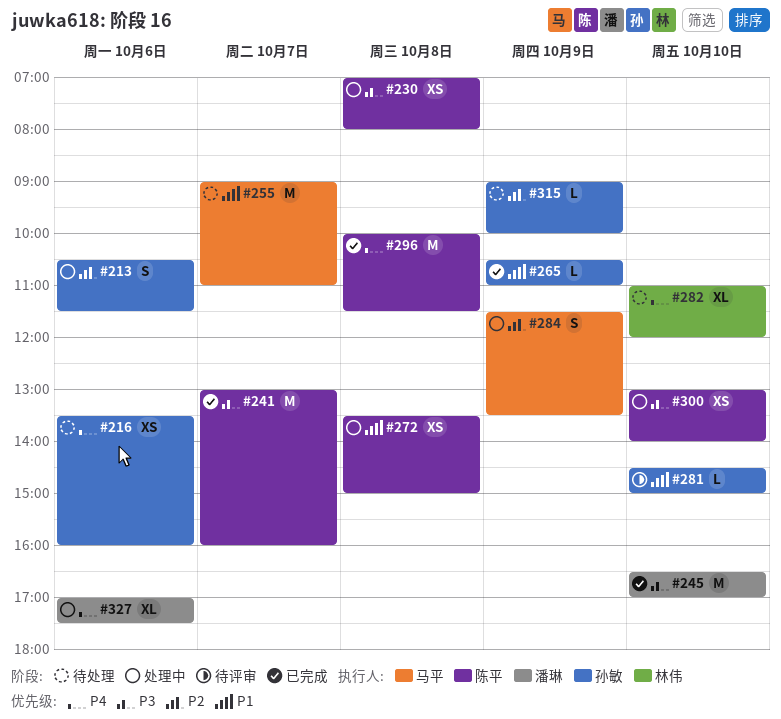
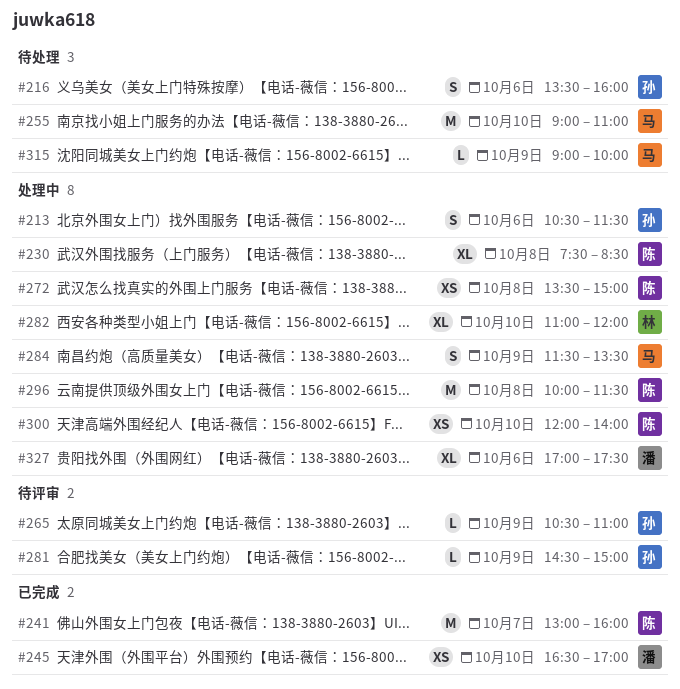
#216, estimate: XS -> S
#230, estimate: XS -> XL
#230, begins: 07:00 -> 07:30
#230, ends: 08:00 -> 08:30
#245, estimate: M -> XS
#255, day: Oct 7 -> Oct 10
#265, status: 已完成 -> 待评审
#281, day: Oct 10 -> Oct 9
#282, status: 待处理 -> 处理中
#296, status: 已完成 -> 处理中
#300, begins: 13:00 -> 12:00
#315, owner: 孙敏 -> 马平

